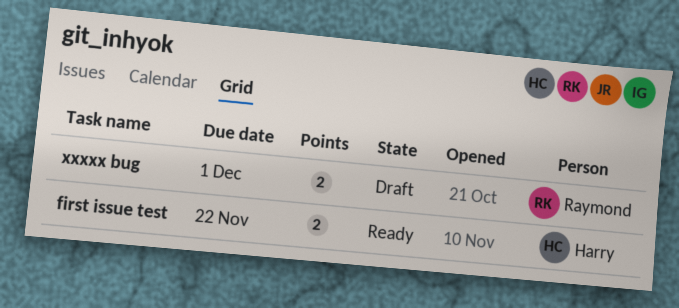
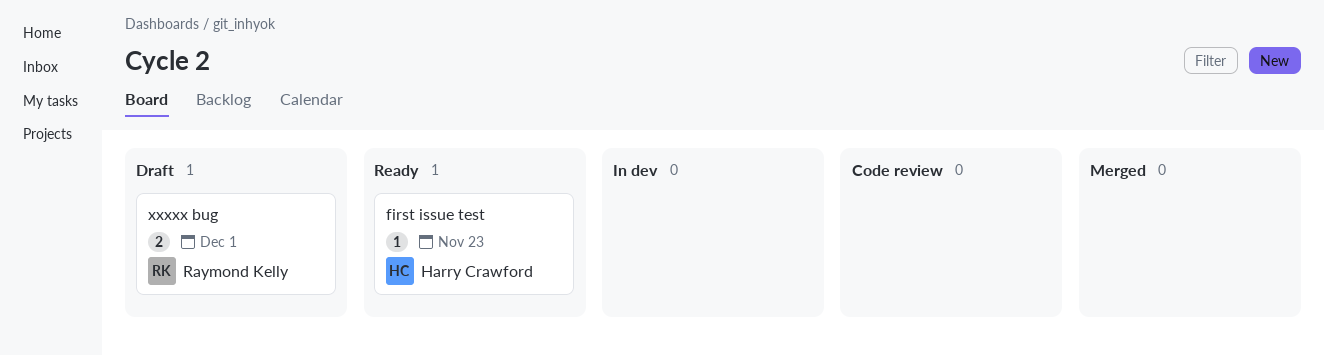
first issue test, estimate: 2 -> 1
first issue test, due: Nov 22 -> Nov 23

